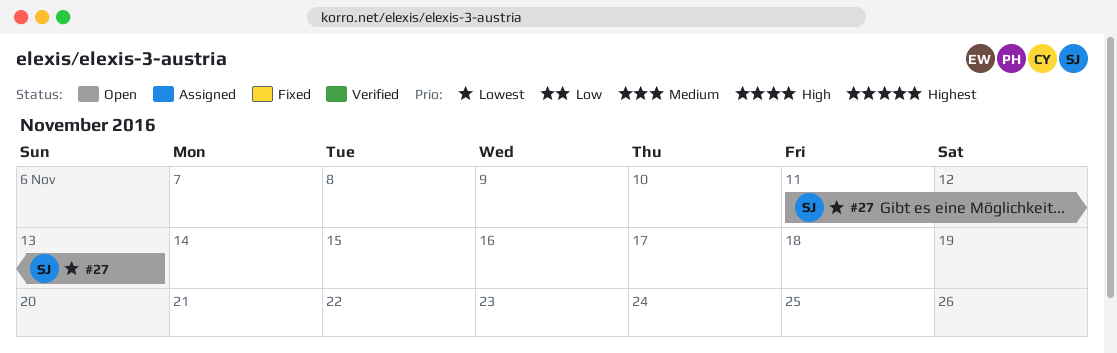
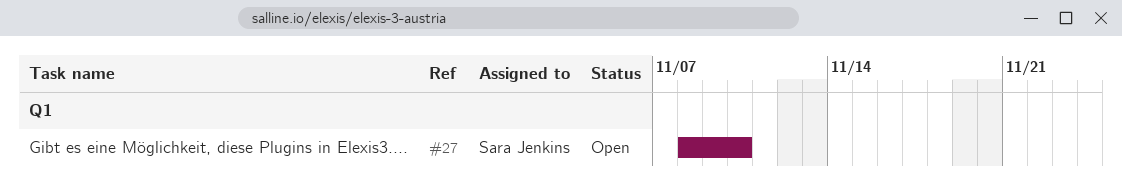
#27, start: Nov 11 -> Nov 8
#27, due: Nov 13 -> Nov 10

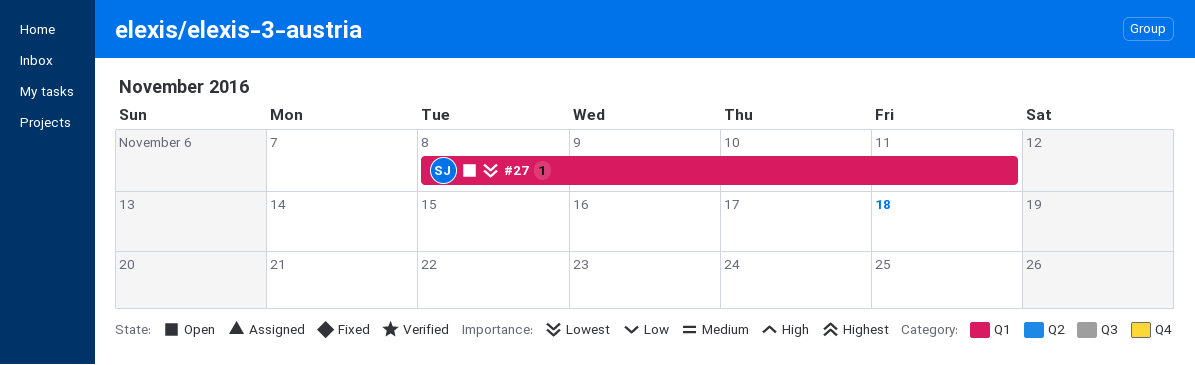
#27, due: Nov 10 -> Nov 11

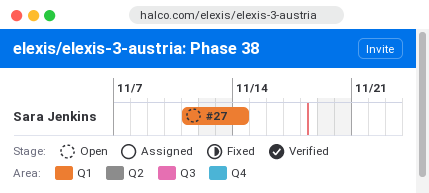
#27, start: Nov 8 -> Nov 11
#27, due: Nov 11 -> Nov 14

